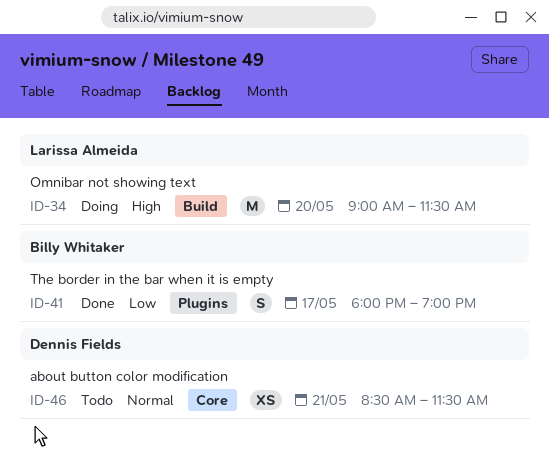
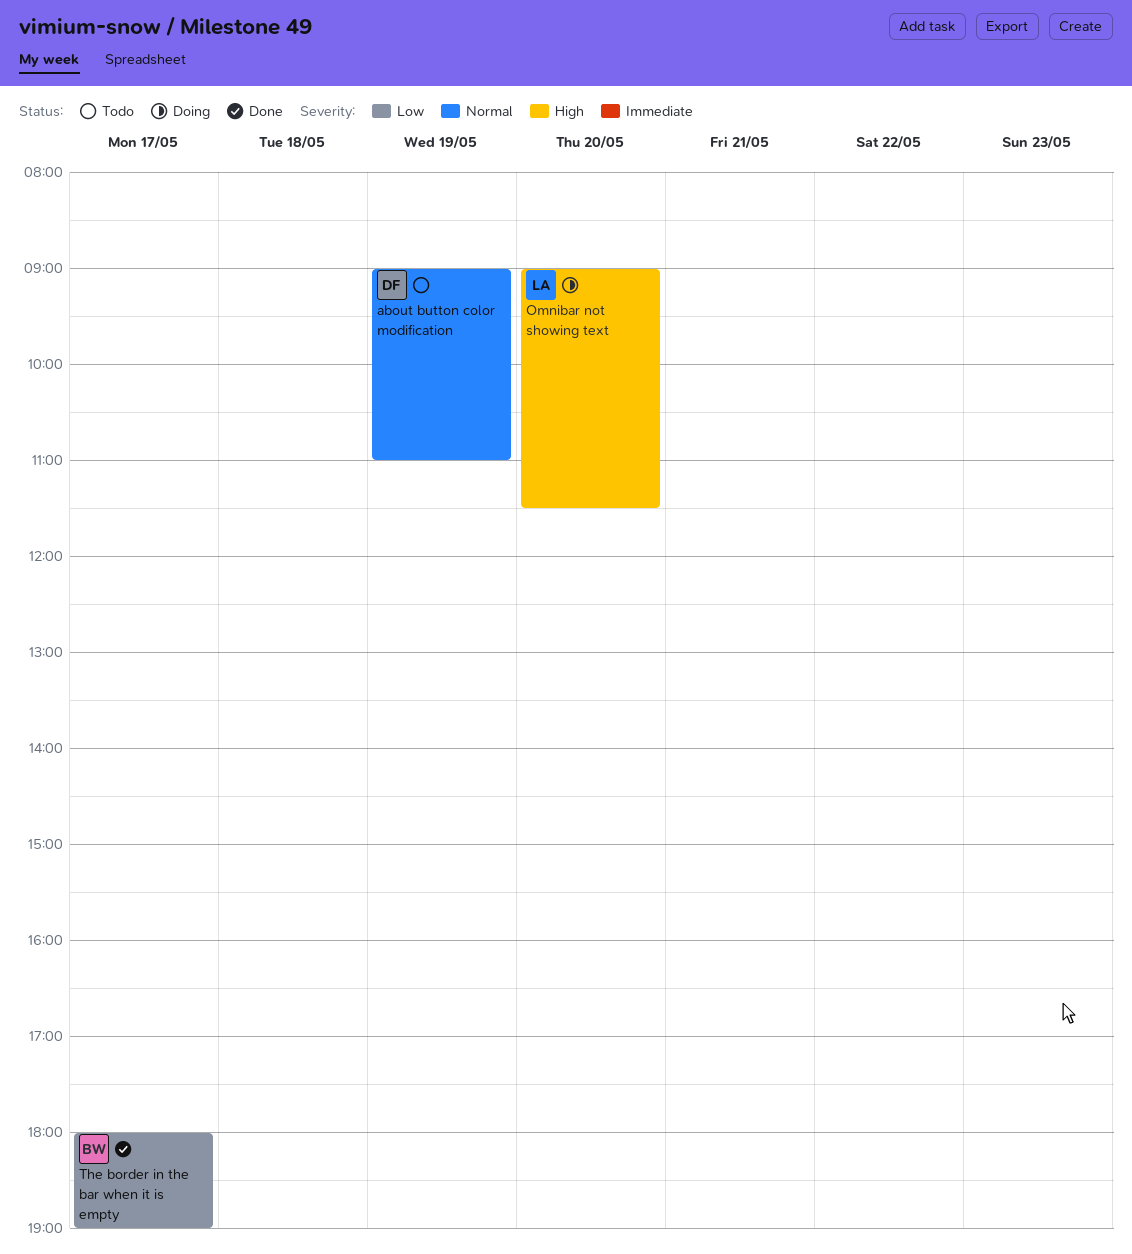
about button color modification, day: May 21 -> May 19
about button color modification, begins: 08:30 -> 09:00
about button color modification, ends: 11:30 -> 11:00

